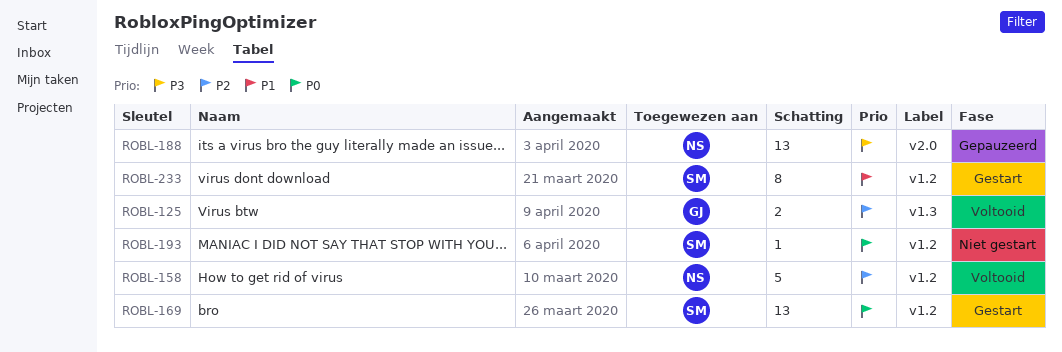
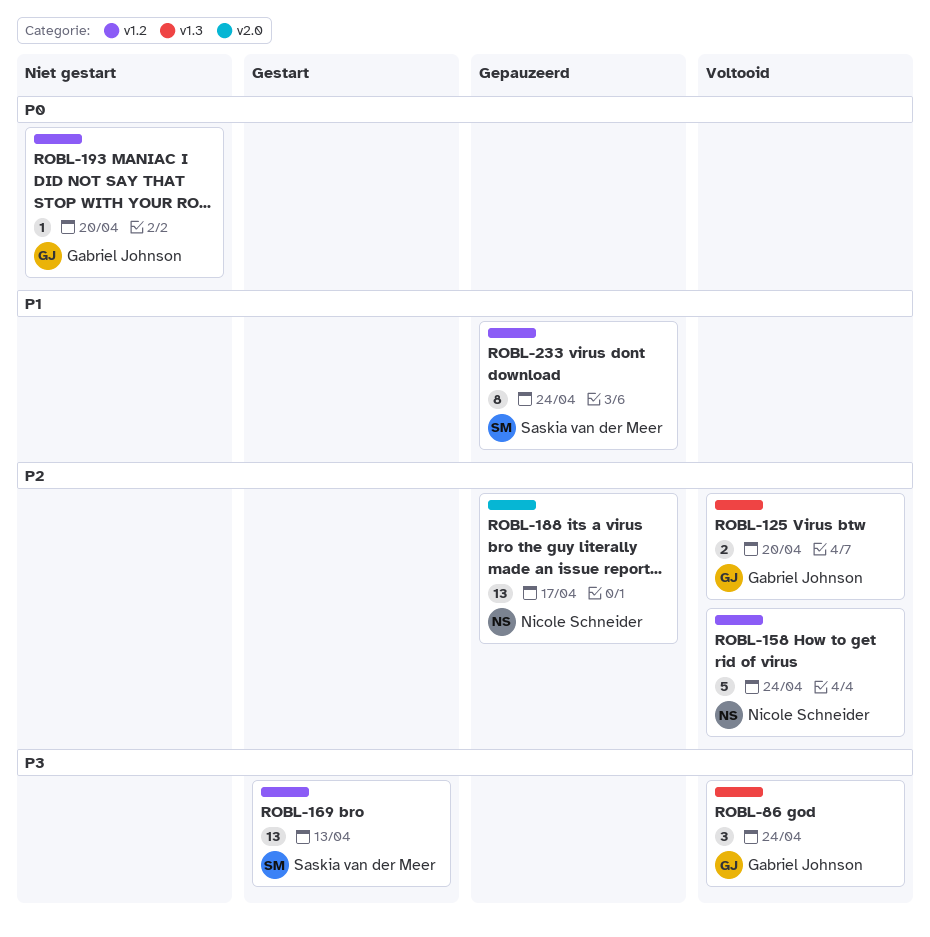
ROBL-86: none -> present
ROBL-169, priority: P0 -> P3
ROBL-188, priority: P3 -> P2
ROBL-193, owner: Saskia van der Meer -> Gabriel Johnson
ROBL-233, status: Gestart -> Gepauzeerd

